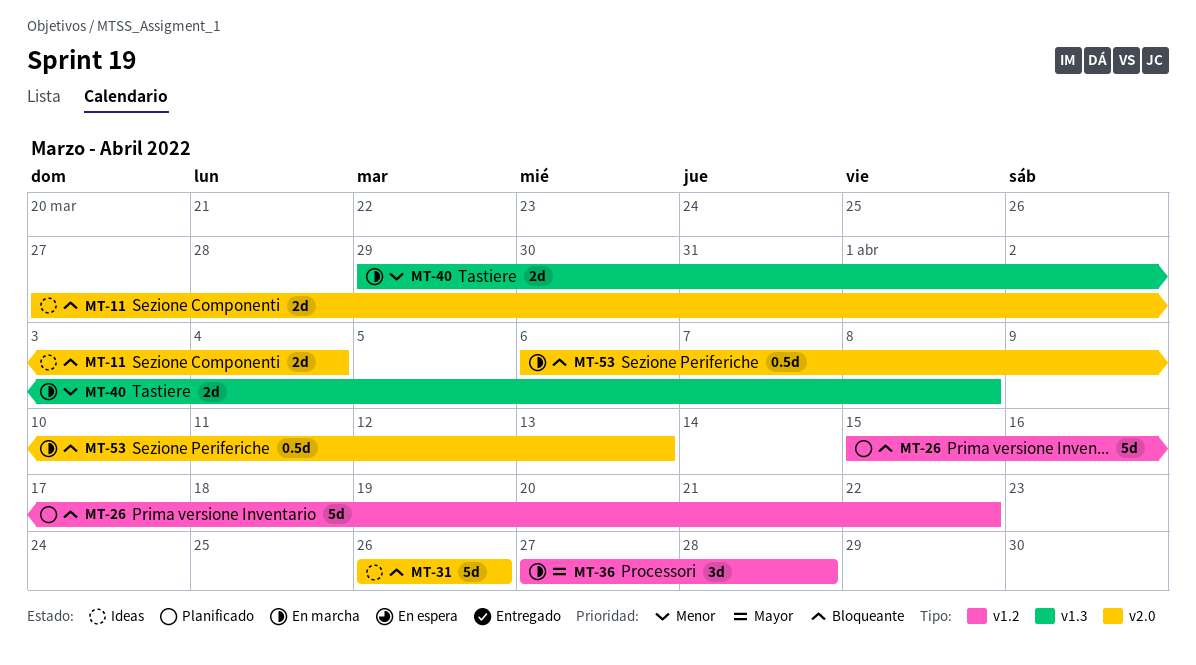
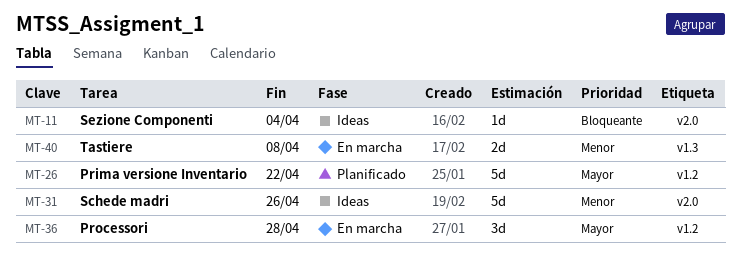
MT-11, estimate: 2d -> 1d
MT-26, priority: Bloqueante -> Mayor
MT-31, priority: Bloqueante -> Menor
MT-53: present -> none

